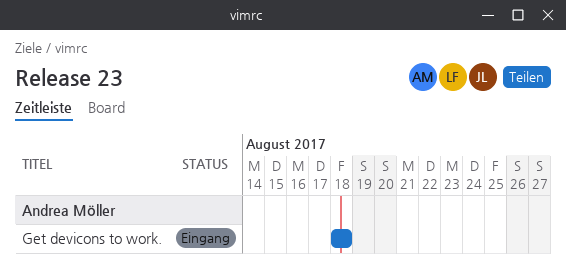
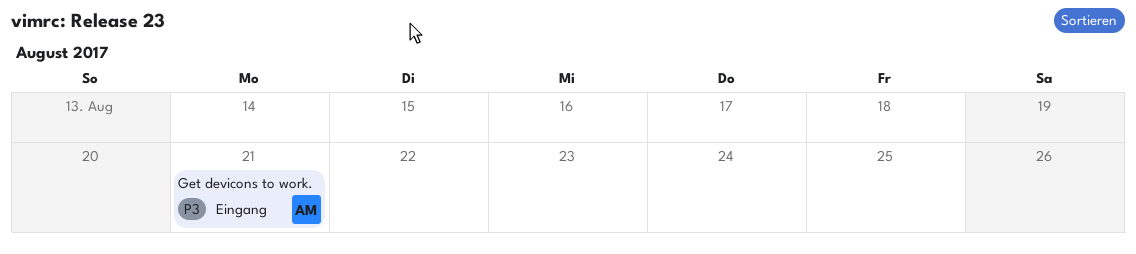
Get devicons to work., due: Aug 18 -> Aug 21

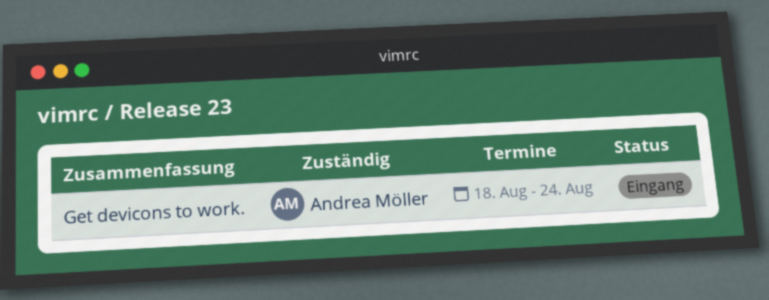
Get devicons to work., due: Aug 21 -> Aug 24

